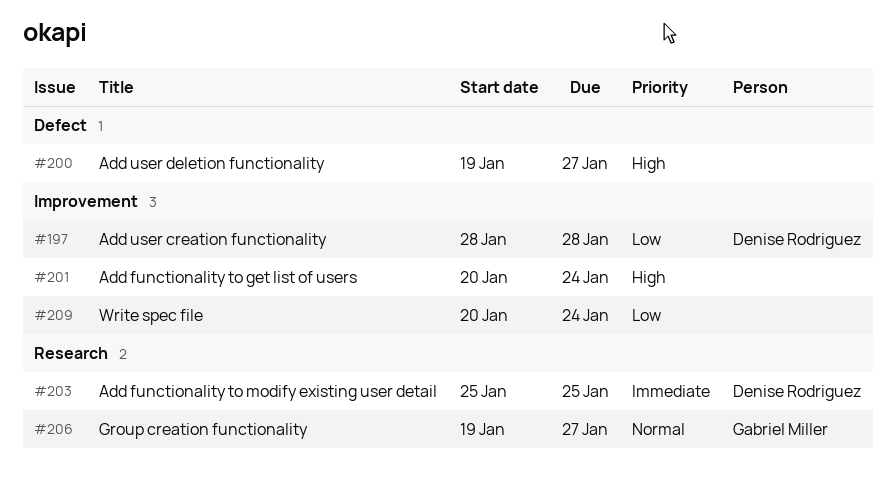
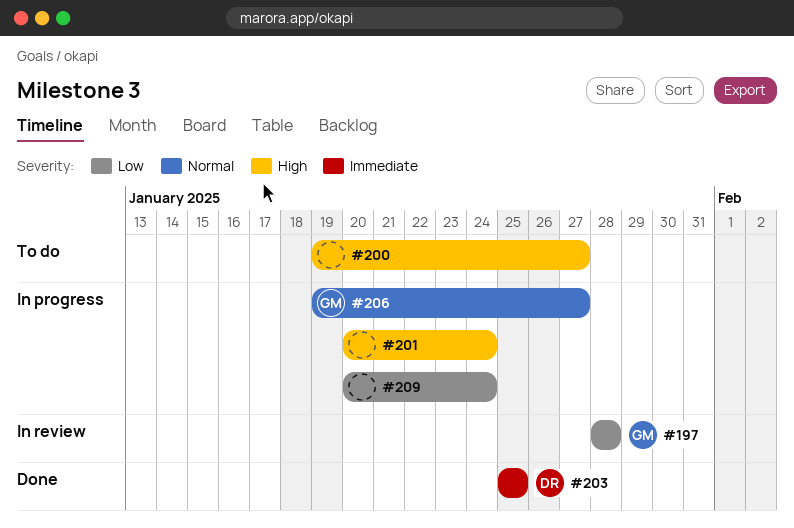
#197, owner: Denise Rodriguez -> Gabriel Miller

